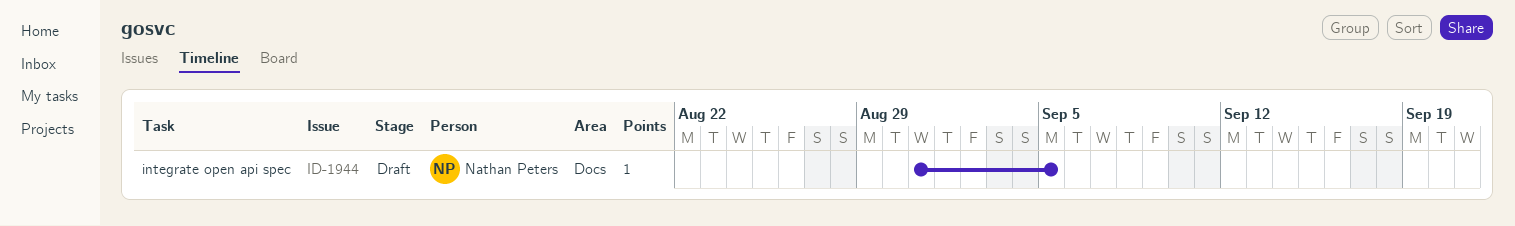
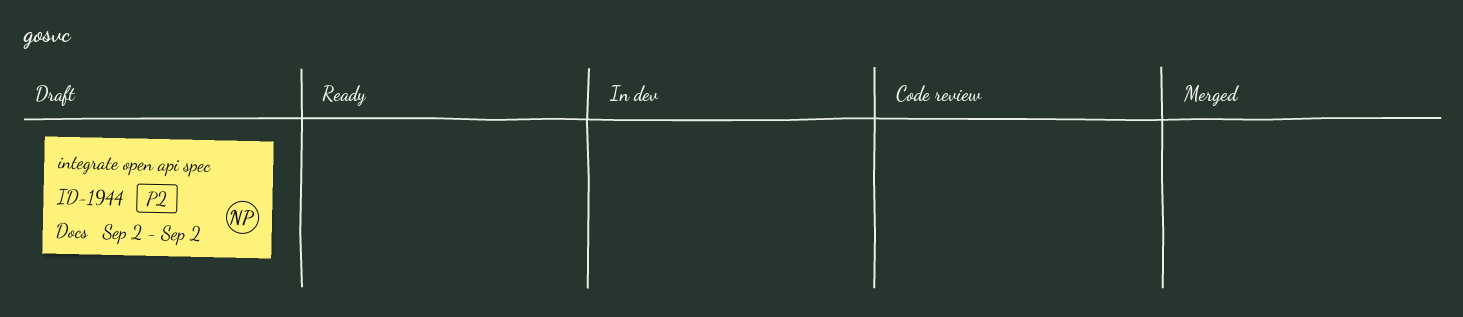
ID-1944, start: Aug 31 -> Sep 2
ID-1944, due: Sep 5 -> Sep 2

